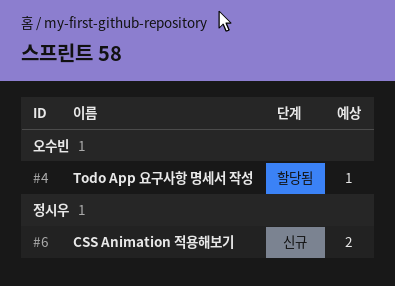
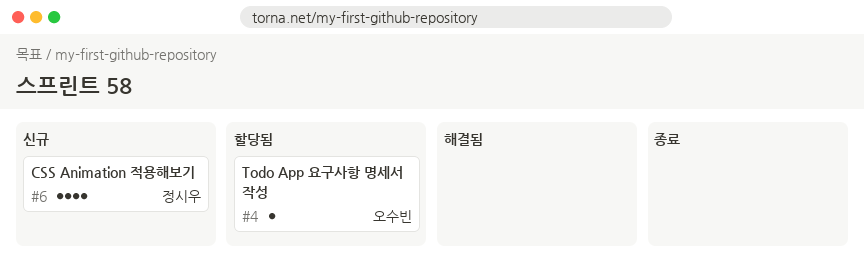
#6, estimate: 2 -> 4

